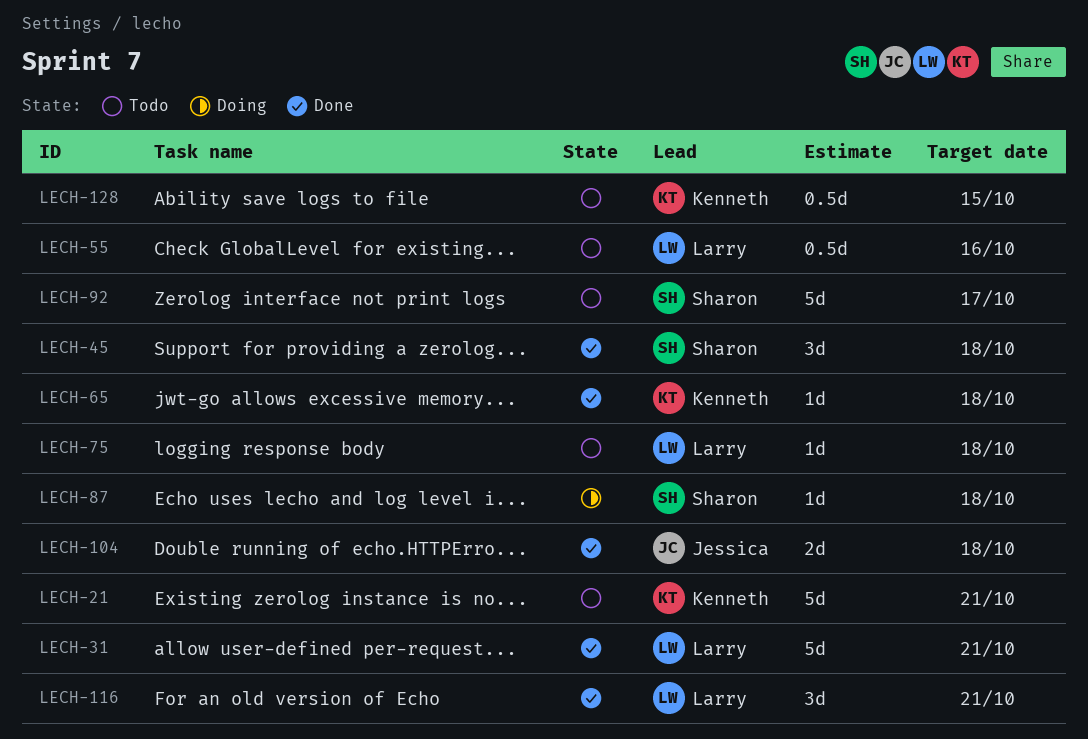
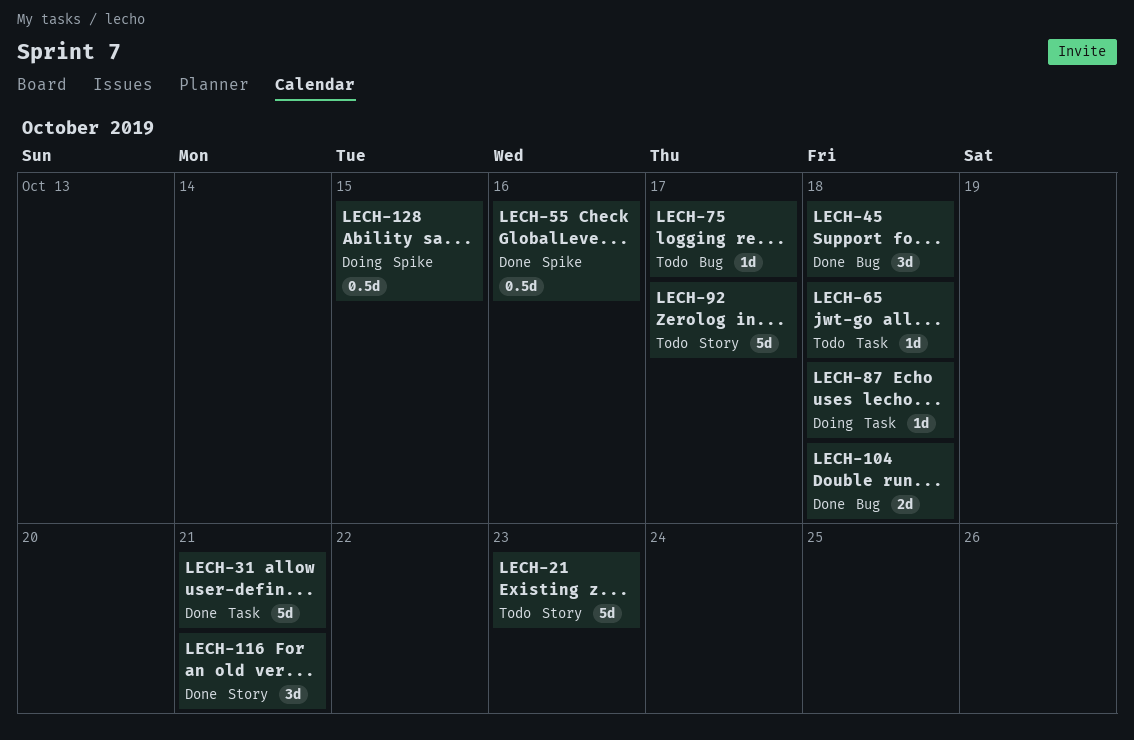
LECH-21, due: Oct 21 -> Oct 23
LECH-55, status: Todo -> Done
LECH-65, status: Done -> Todo
LECH-75, due: Oct 18 -> Oct 17
LECH-128, status: Todo -> Doing

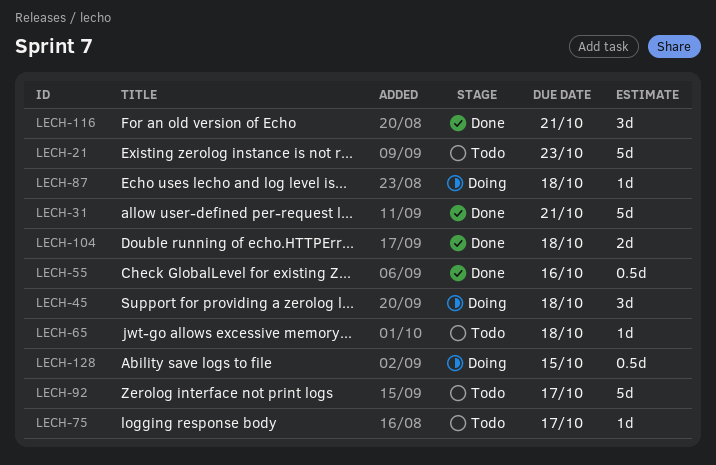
LECH-45, status: Done -> Doing

